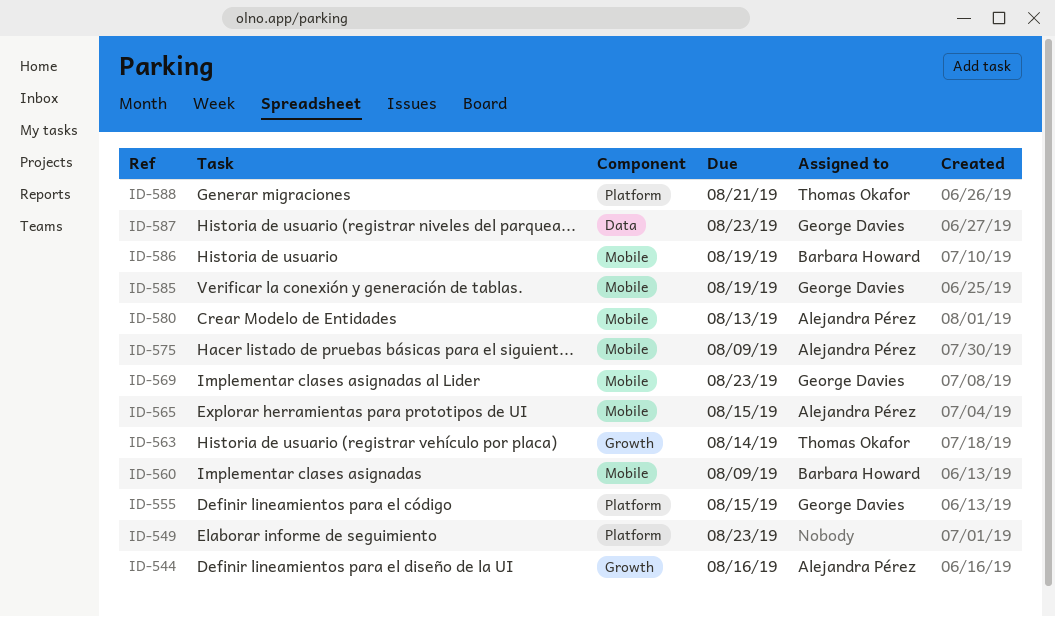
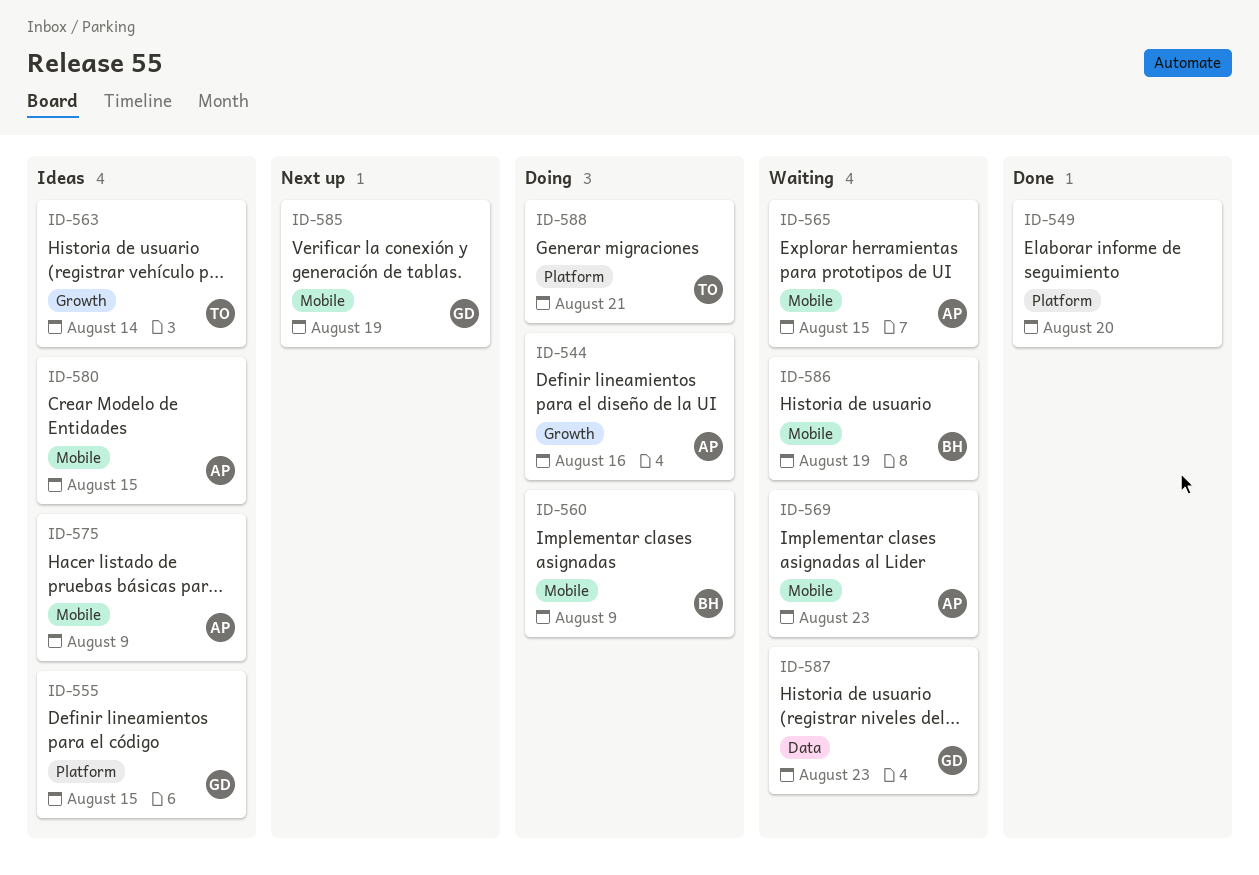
ID-549, due: Aug 23 -> Aug 20
ID-569, owner: George Davies -> Alejandra Pérez
ID-580, due: Aug 13 -> Aug 15

